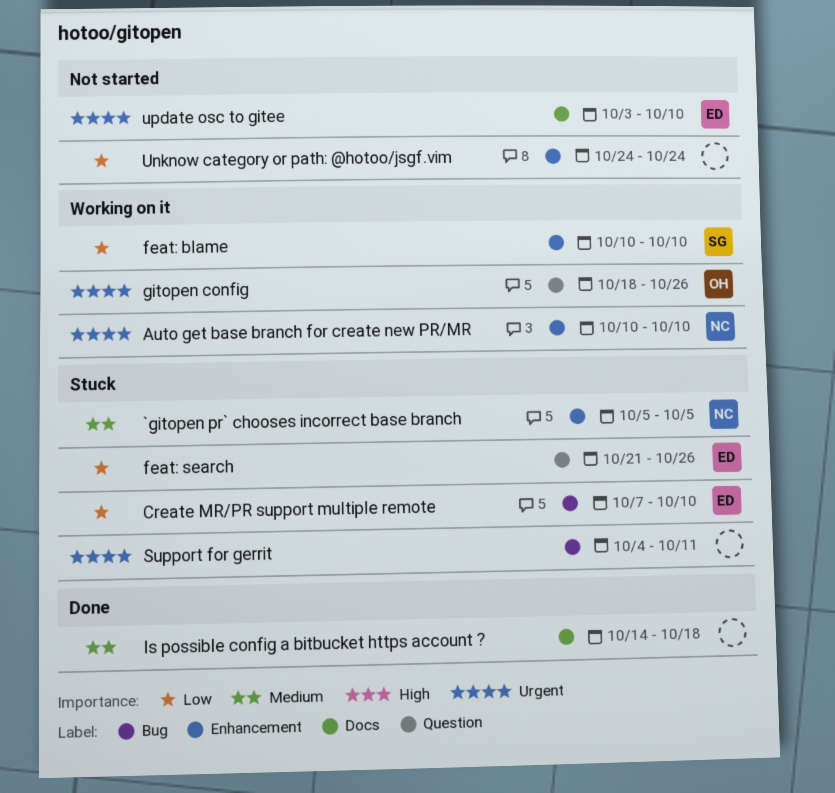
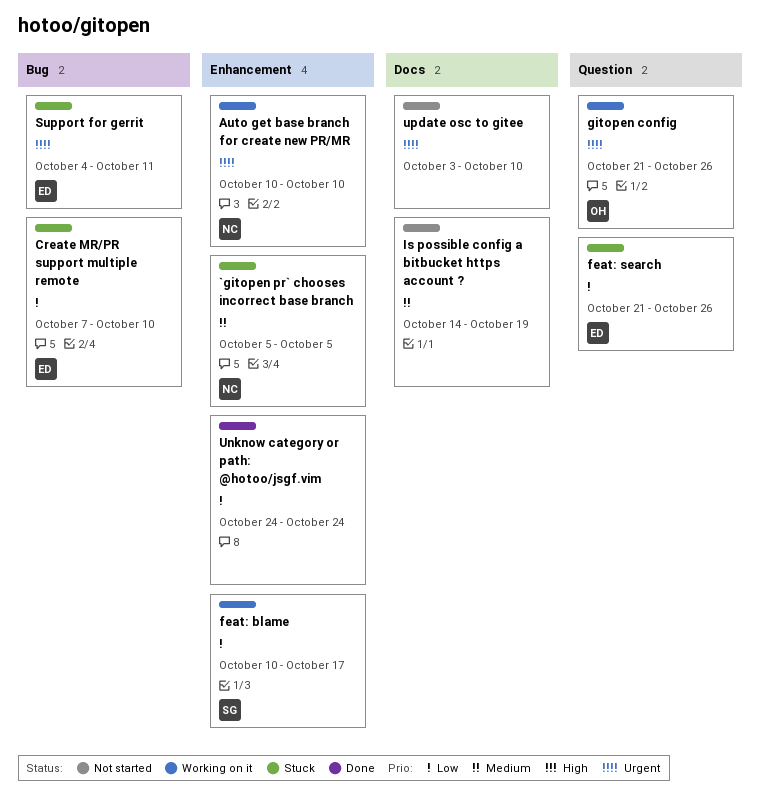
feat: blame, due: Oct 10 -> Oct 17
gitopen config, start: Oct 18 -> Oct 21
Is possible config a bitbucket https account ?, status: Done -> Not started
Is possible config a bitbucket https account ?, due: Oct 18 -> Oct 19
Support for gerrit, owner: none -> ED
Unknow category or path: @hotoo/jsgf.vim, status: Not started -> Done
update osc to gitee, owner: ED -> none

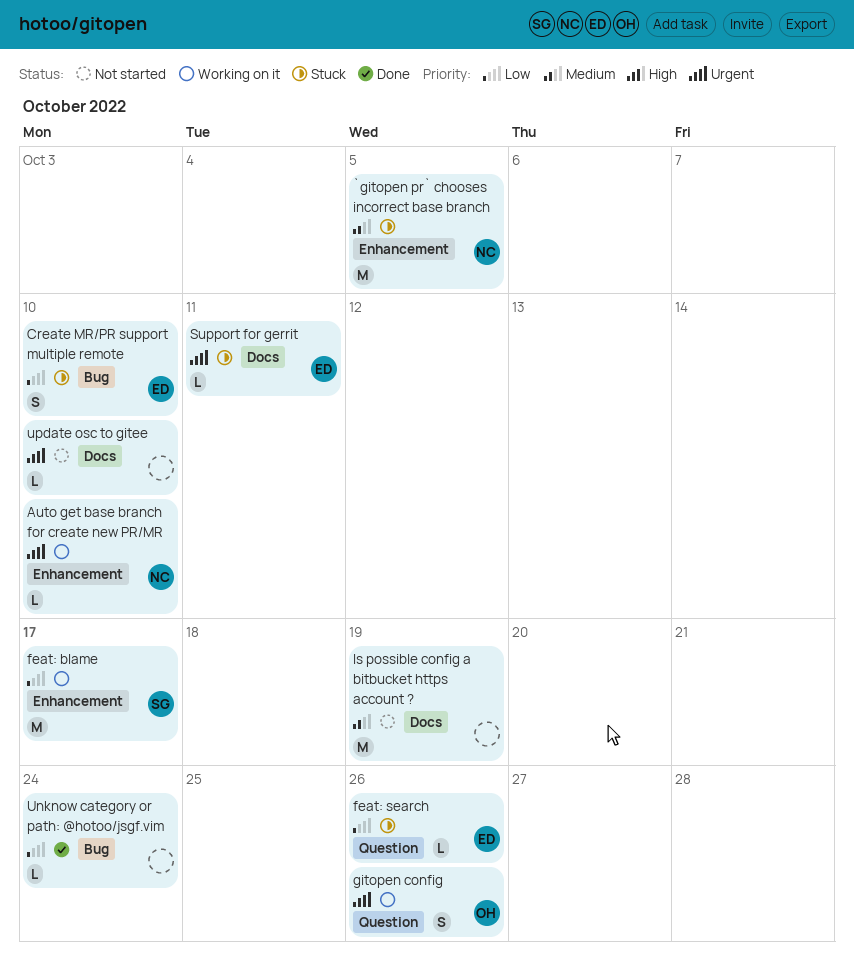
Support for gerrit, label: Bug -> Docs
Unknow category or path: @hotoo/jsgf.vim, label: Enhancement -> Bug

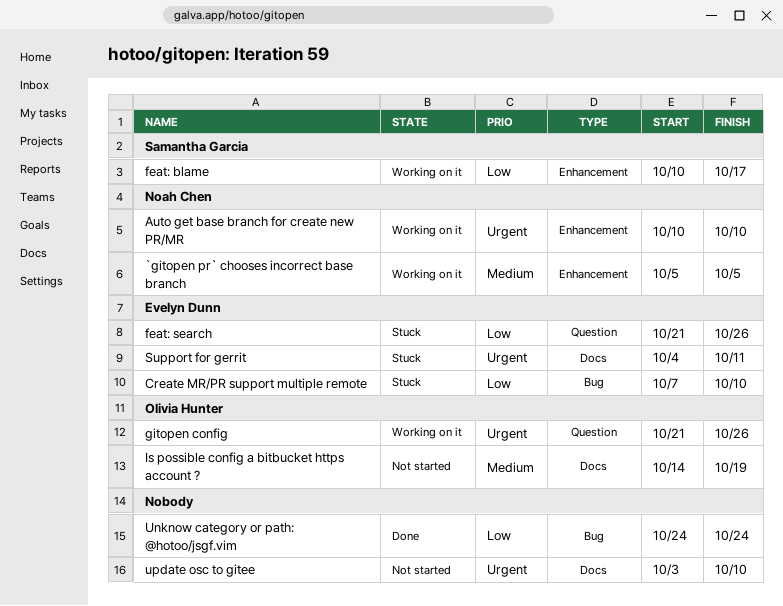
`gitopen pr` chooses incorrect base branch, status: Stuck -> Working on it
Is possible config a bitbucket https account ?, owner: none -> Olivia Hunter

